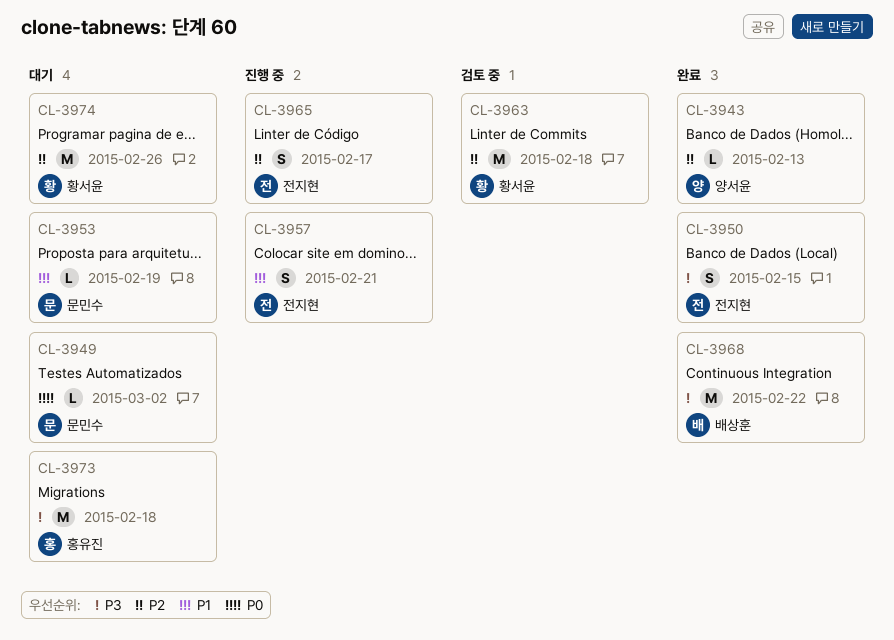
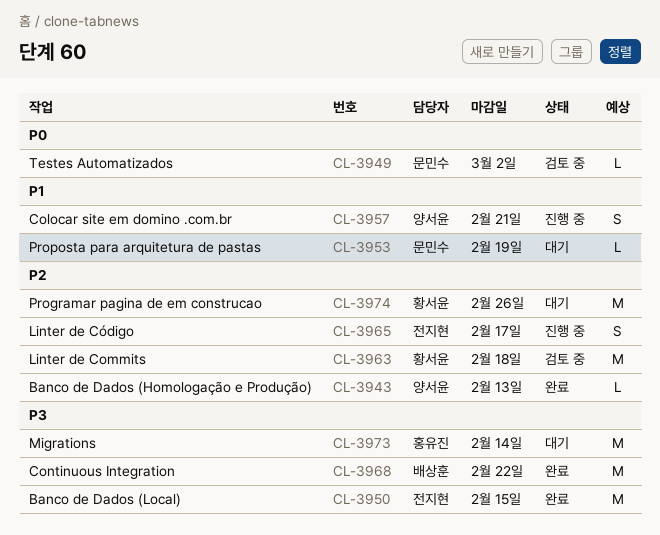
CL-3949, status: 대기 -> 검토 중
CL-3950, estimate: S -> M
CL-3957, owner: 전지현 -> 양서윤
CL-3973, due: Feb 18 -> Feb 14

